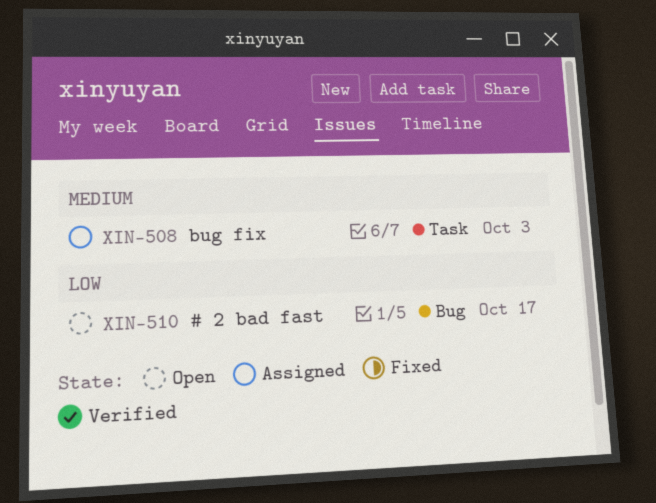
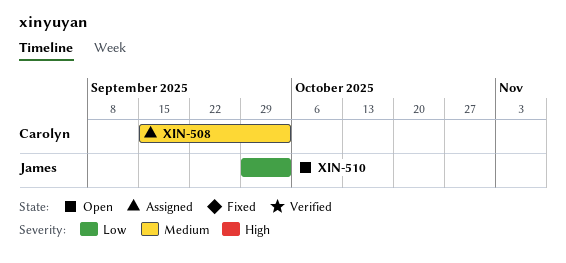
XIN-510, due: Oct 17 -> Oct 3

